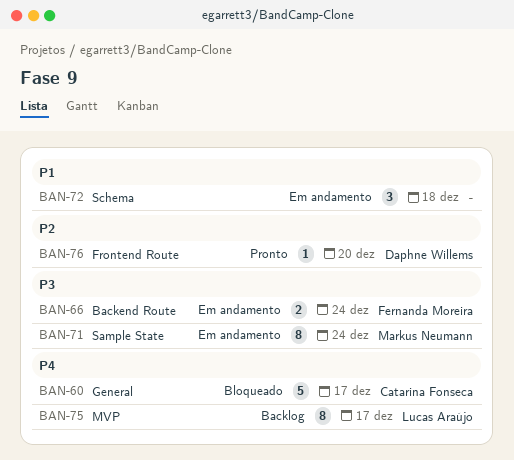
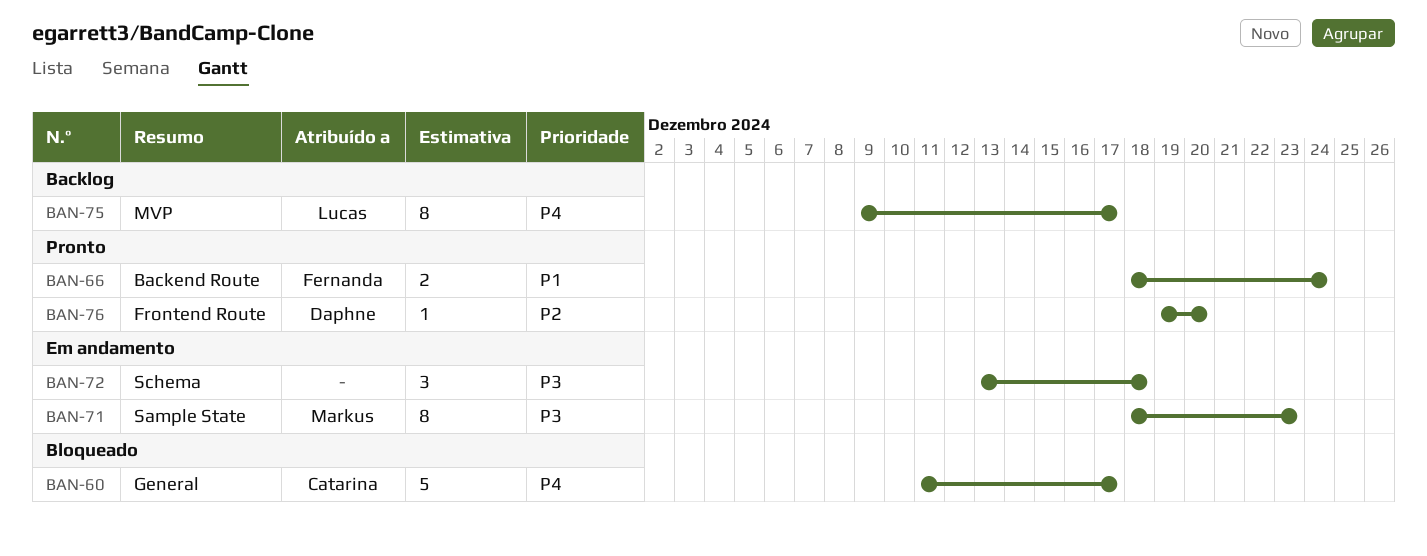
BAN-66, status: Em andamento -> Pronto
BAN-66, priority: P3 -> P1
BAN-71, due: Dec 24 -> Dec 23
BAN-72, priority: P1 -> P3

